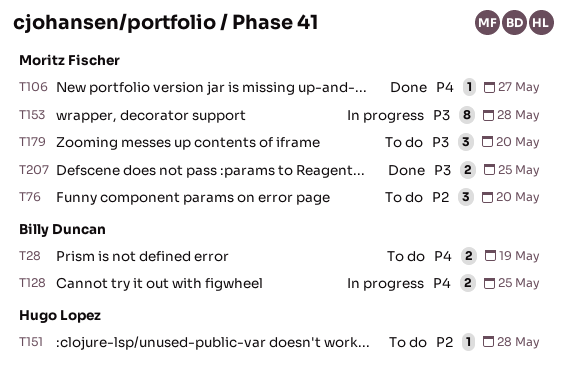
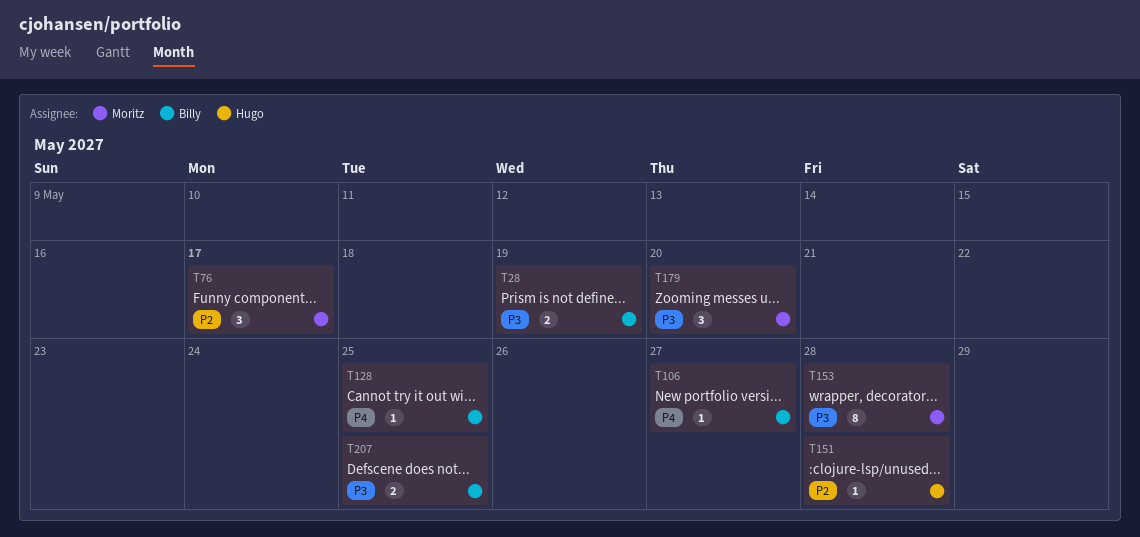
T28, priority: P4 -> P3
T76, due: May 20 -> May 17
T106, owner: Moritz Fischer -> Billy Duncan
T128, estimate: 2 -> 1
T207, owner: Moritz Fischer -> Billy Duncan

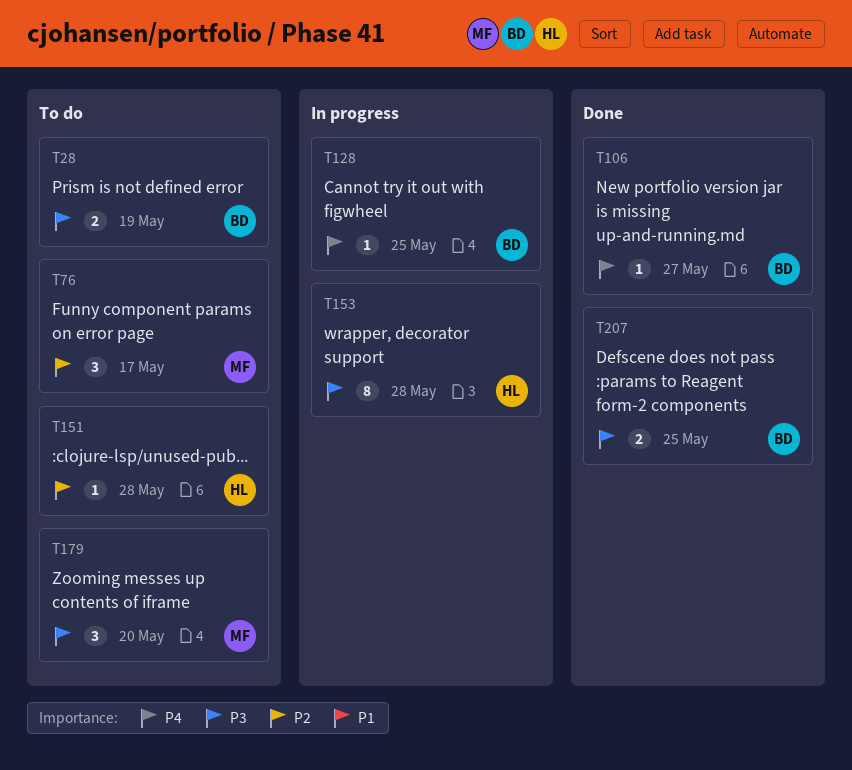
T153, owner: Moritz -> Hugo

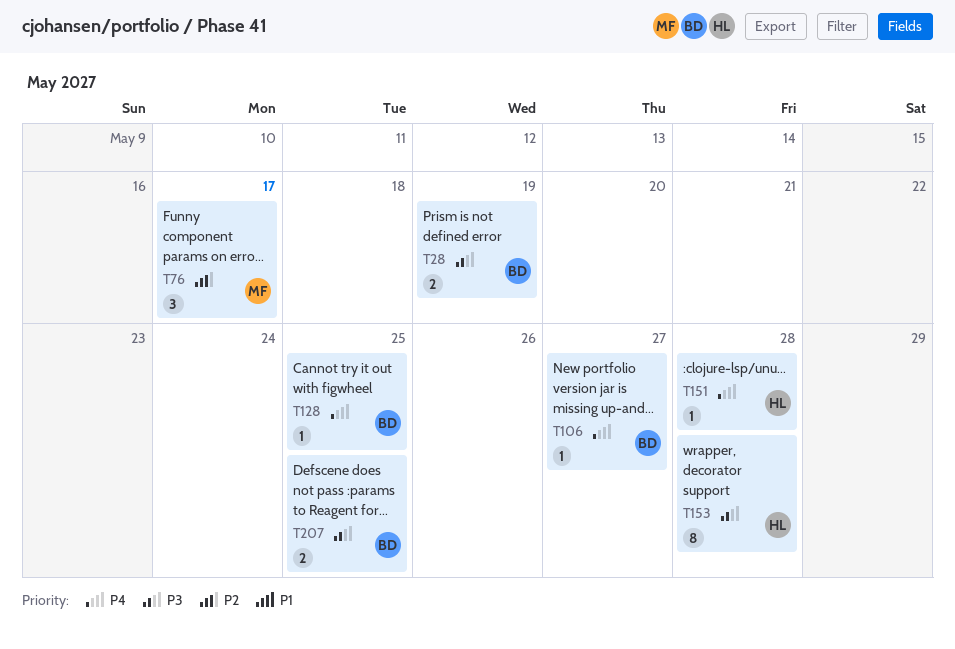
T151, priority: P2 -> P4
T179: present -> none

